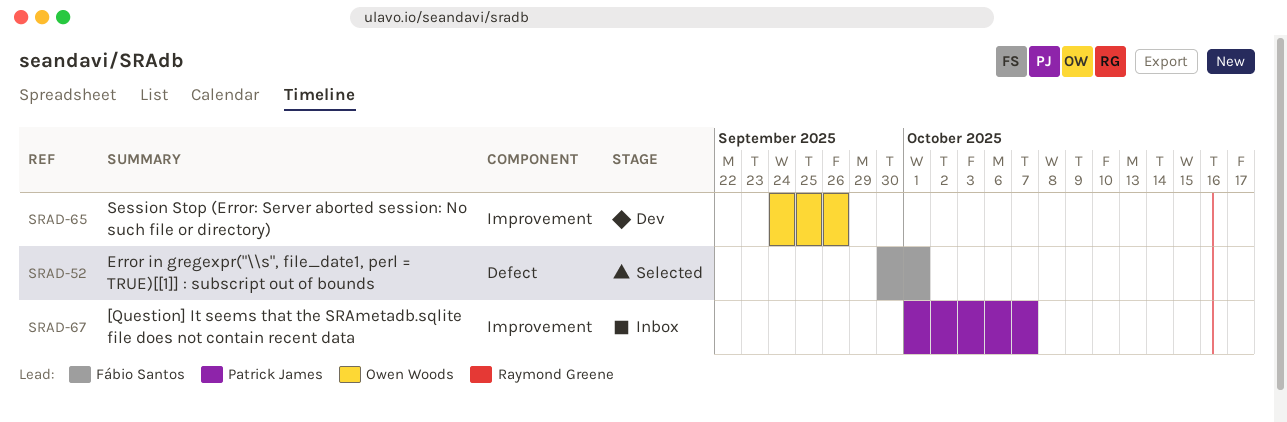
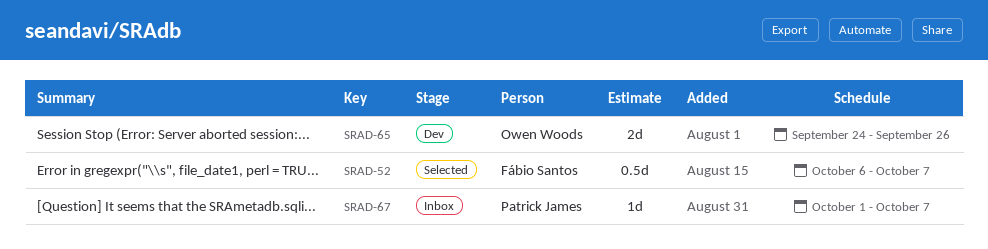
SRAD-52, start: Sep 30 -> Oct 6
SRAD-52, due: Oct 1 -> Oct 7

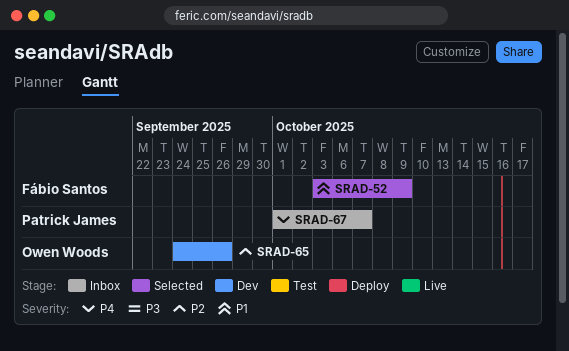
SRAD-52, start: Oct 6 -> Oct 3
SRAD-52, due: Oct 7 -> Oct 9

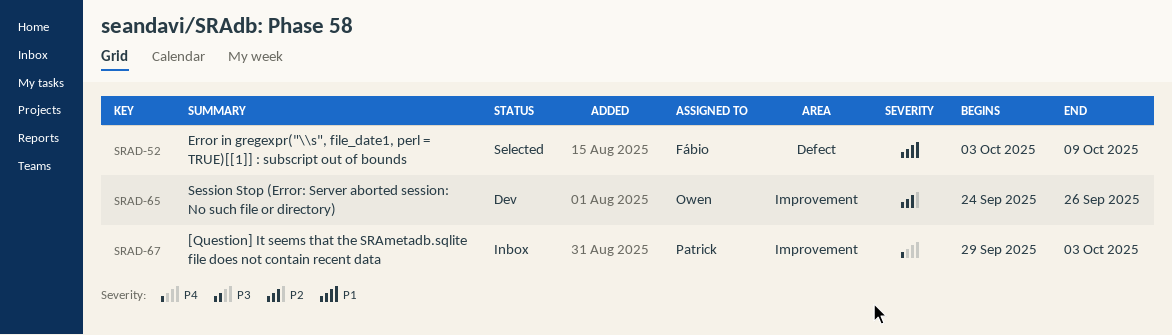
SRAD-67, start: Oct 1 -> Sep 29
SRAD-67, due: Oct 7 -> Oct 3

